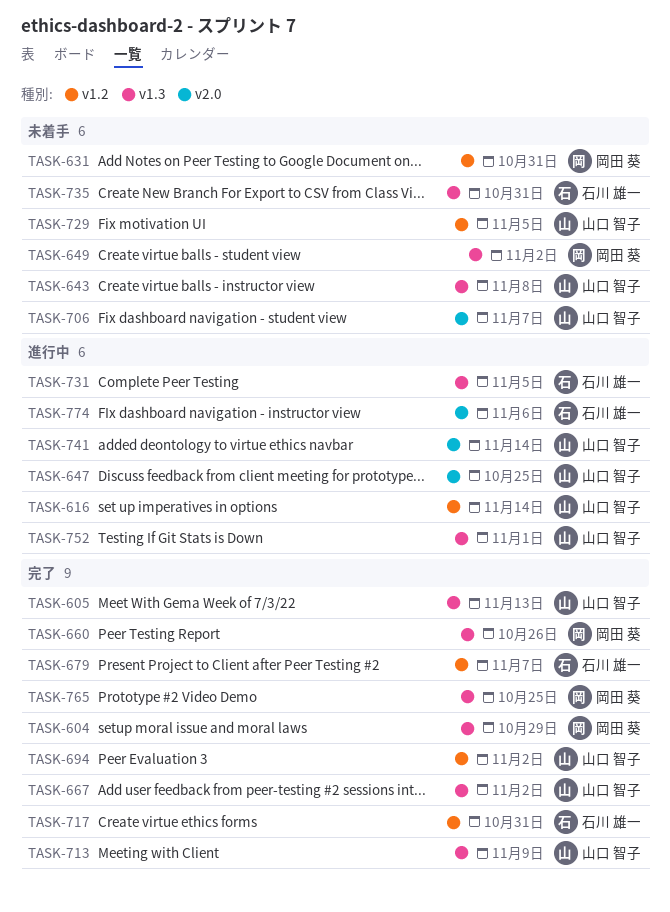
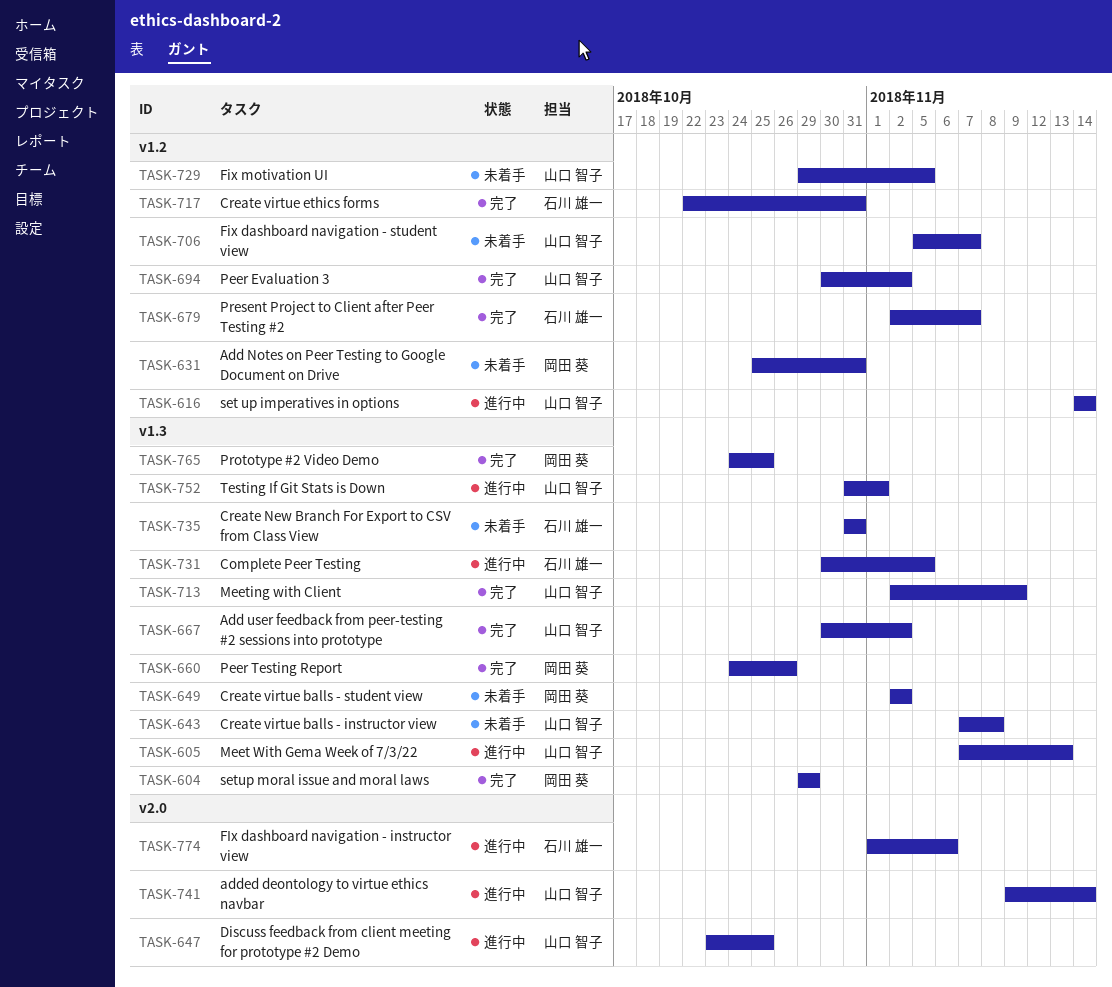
TASK-605, status: 完了 -> 進行中
TASK-706, label: v2.0 -> v1.2

